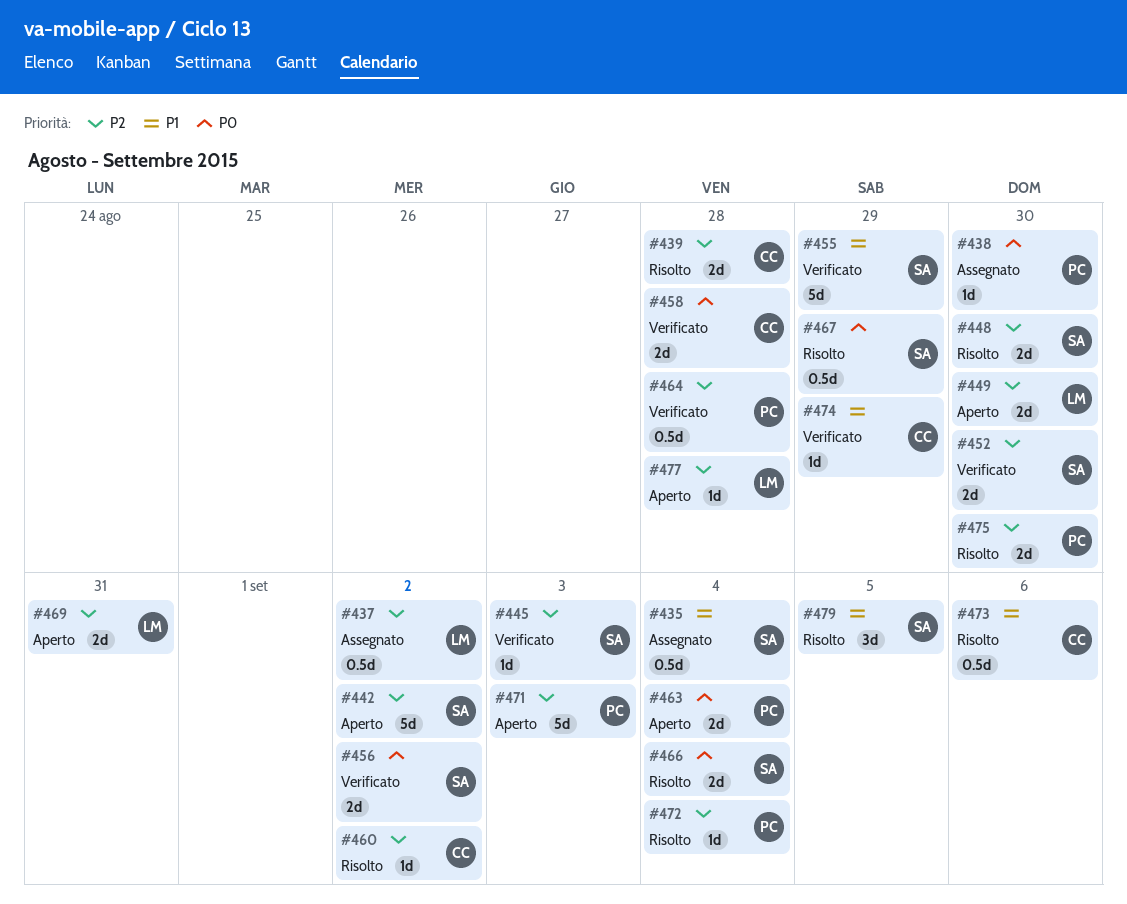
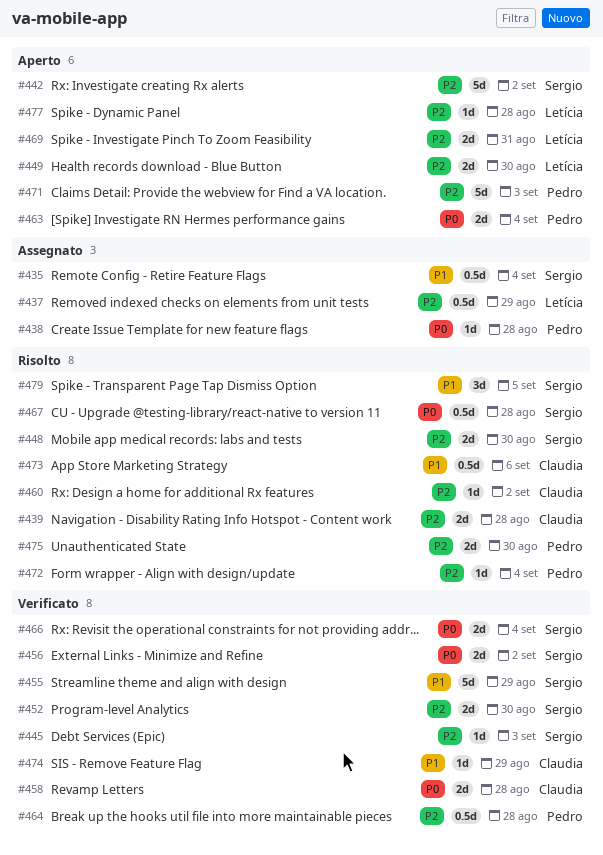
#437, due: Sep 2 -> Aug 29
#438, due: Aug 30 -> Aug 28
#466, status: Risolto -> Verificato
#467, due: Aug 29 -> Aug 28

